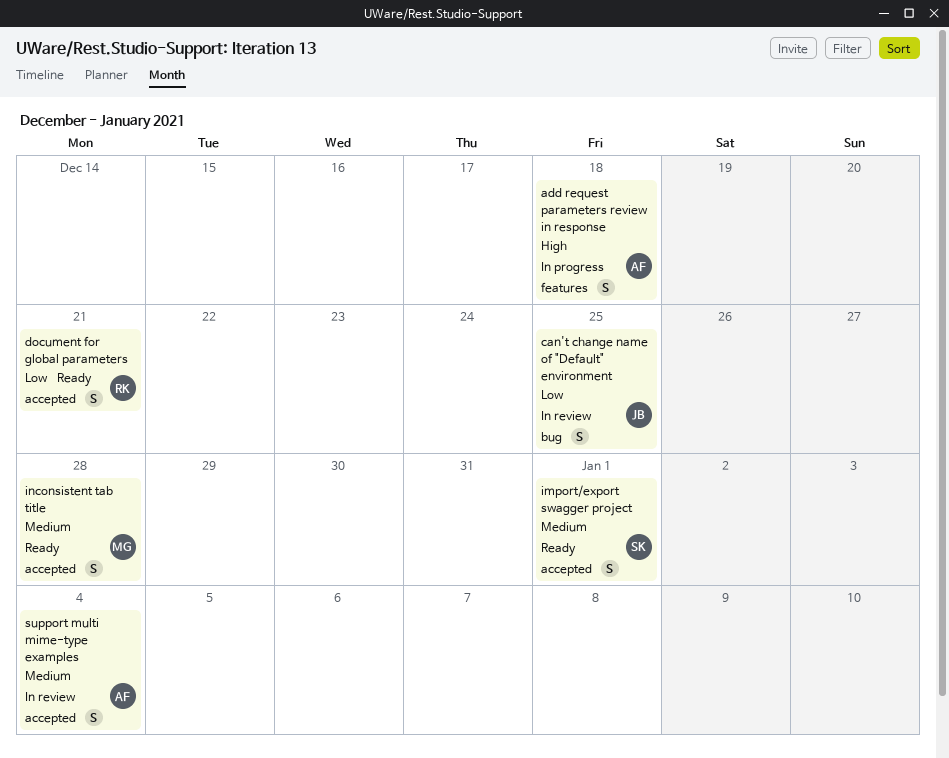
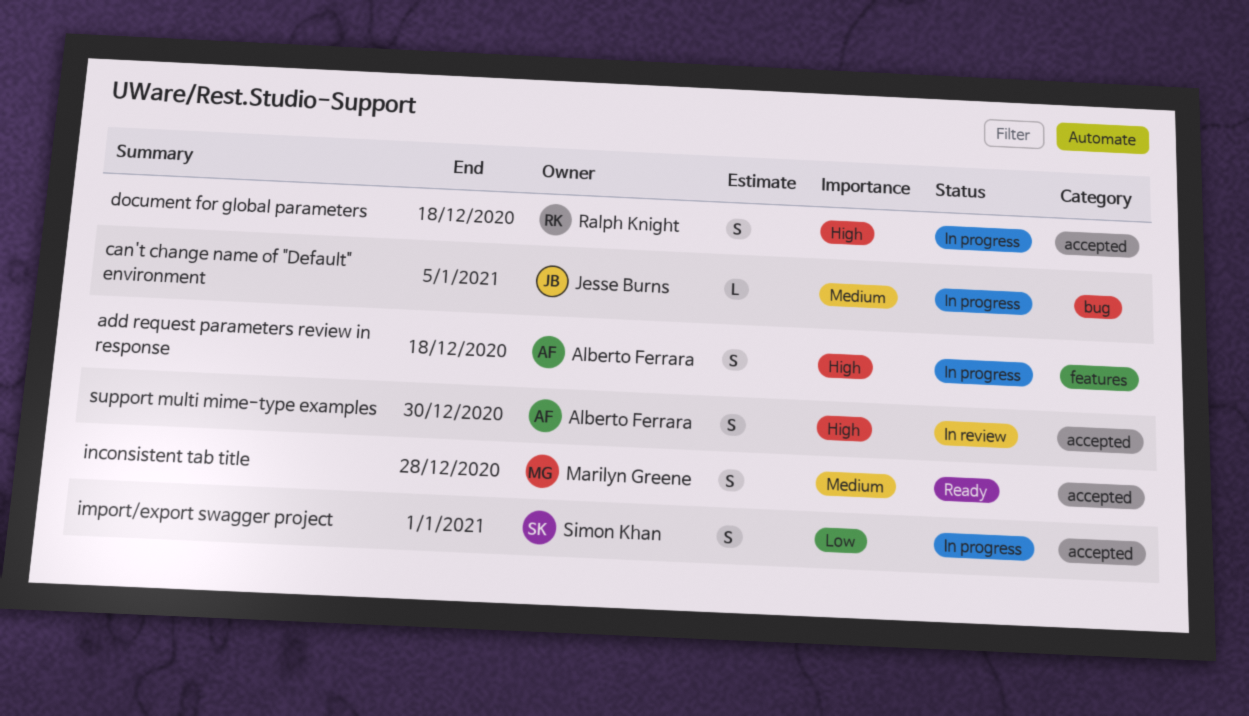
can't change name of "Default" environment, status: In review -> In progress
can't change name of "Default" environment, priority: Low -> Medium
can't change name of "Default" environment, estimate: S -> L
can't change name of "Default" environment, due: Dec 25 -> Jan 5
document for global parameters, status: Ready -> In progress
document for global parameters, priority: Low -> High
document for global parameters, due: Dec 21 -> Dec 18
import/export swagger project, status: Ready -> In progress
import/export swagger project, priority: Medium -> Low
support multi mime-type examples, priority: Medium -> High
support multi mime-type examples, due: Jan 4 -> Dec 30

